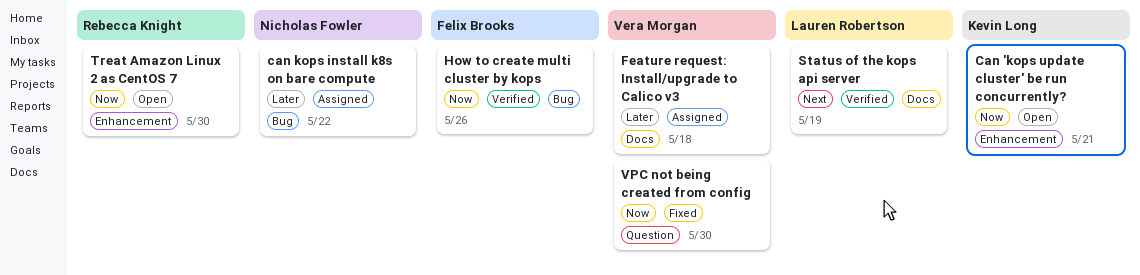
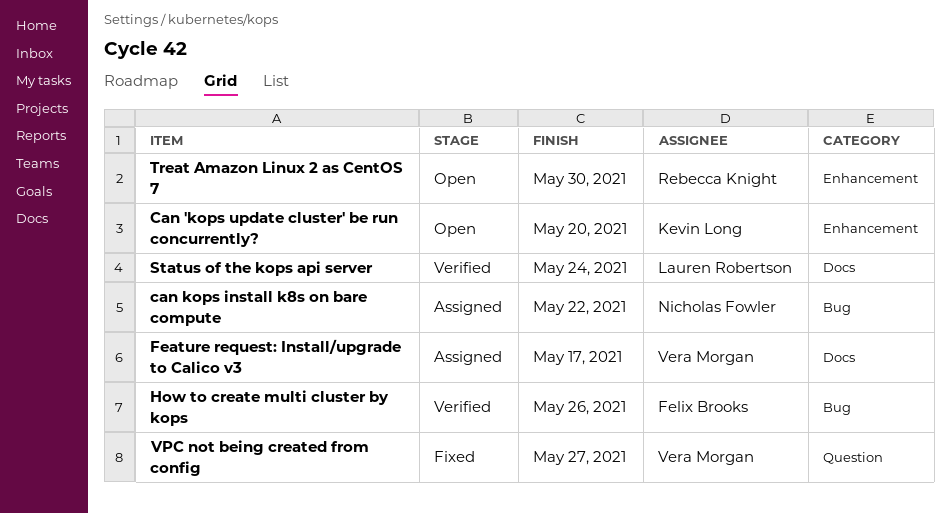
Can 'kops update cluster' be run concurrently?, due: May 21 -> May 20
Feature request: Install/upgrade to Calico v3, due: May 18 -> May 17
Status of the kops api server, due: May 19 -> May 24
VPC not being created from config, due: May 30 -> May 27

